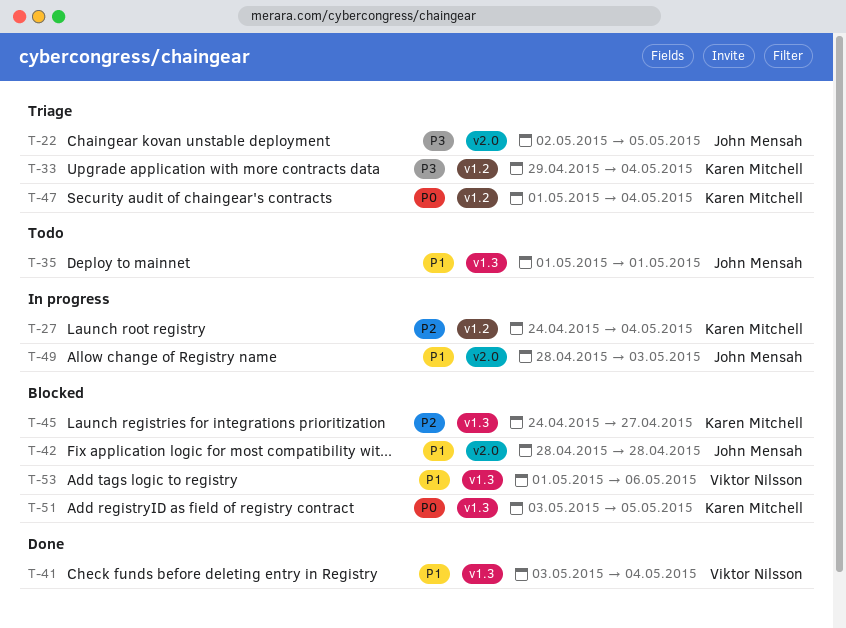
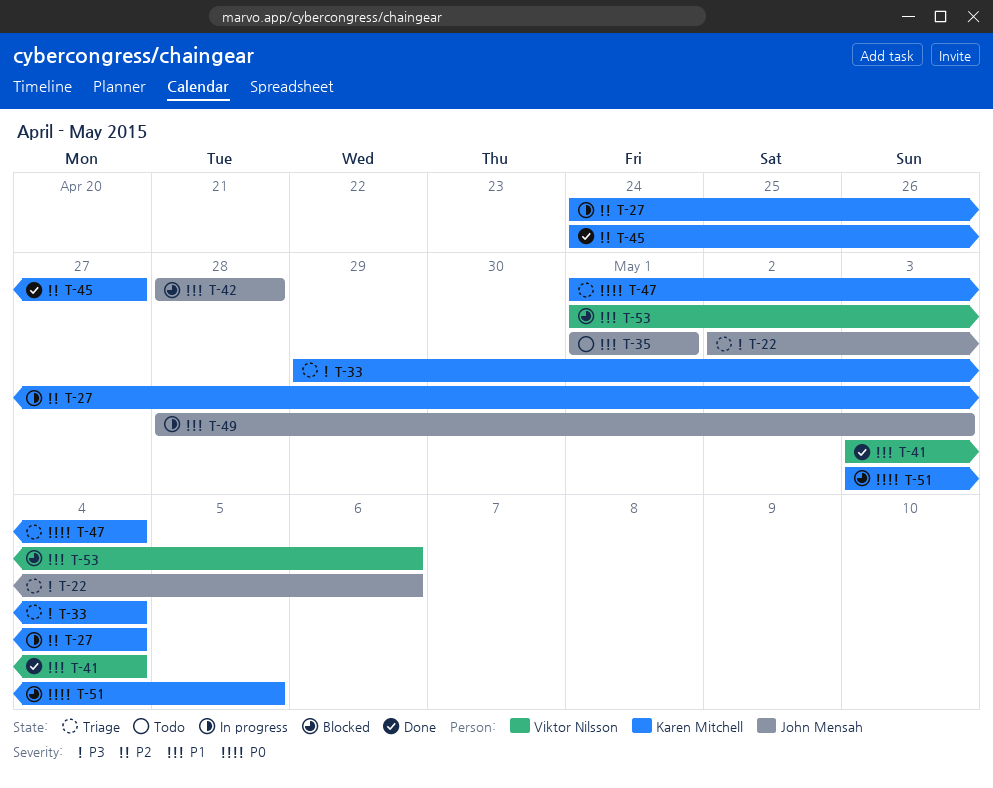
T-22, due: May 5 -> May 6
T-45, status: Blocked -> Done

